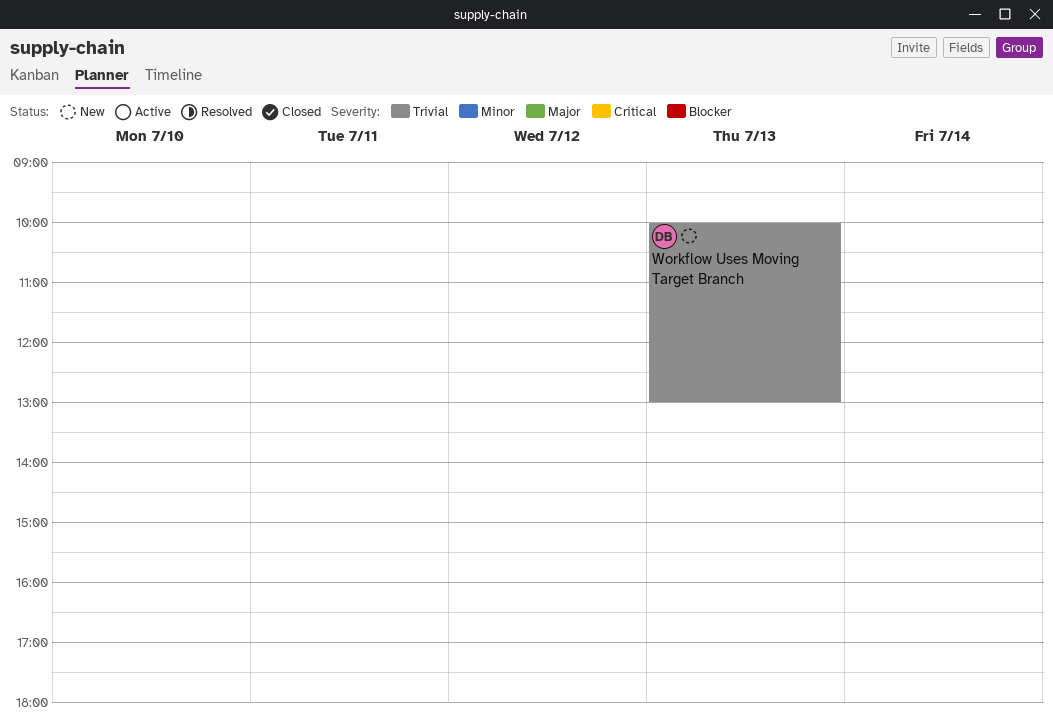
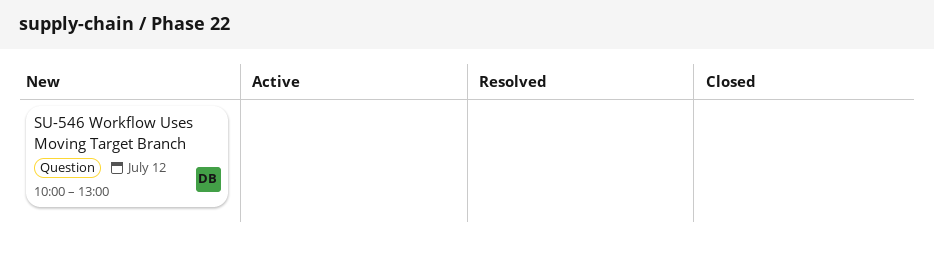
Workflow Uses Moving Target Branch, day: Jul 13 -> Jul 12

